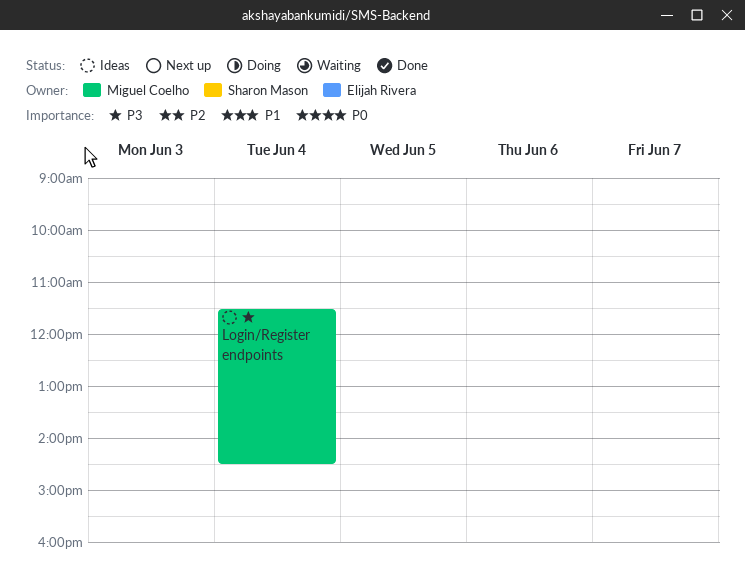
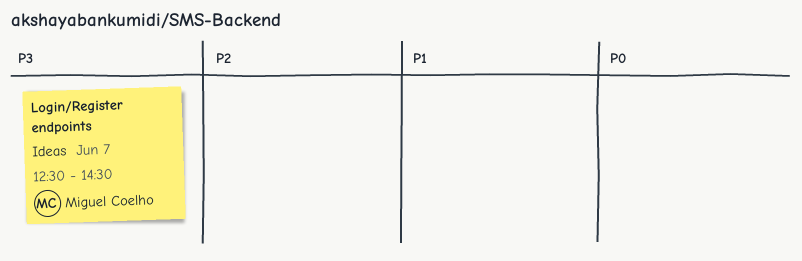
Login/Register endpoints, day: Jun 4 -> Jun 7
Login/Register endpoints, begins: 11:30 -> 12:30

